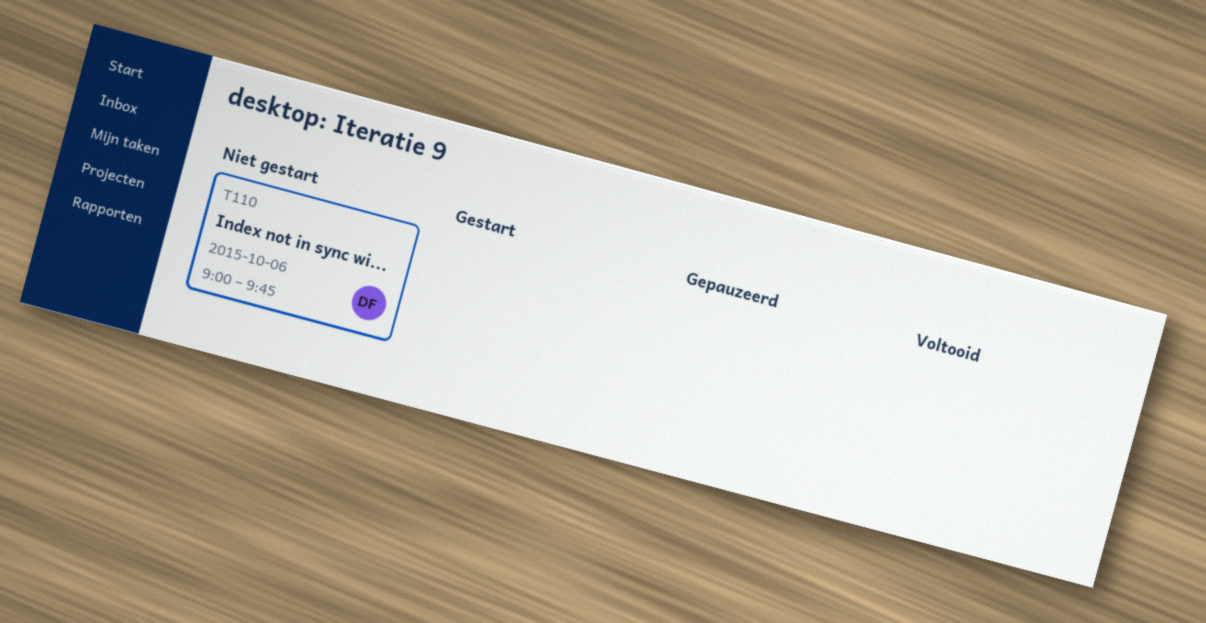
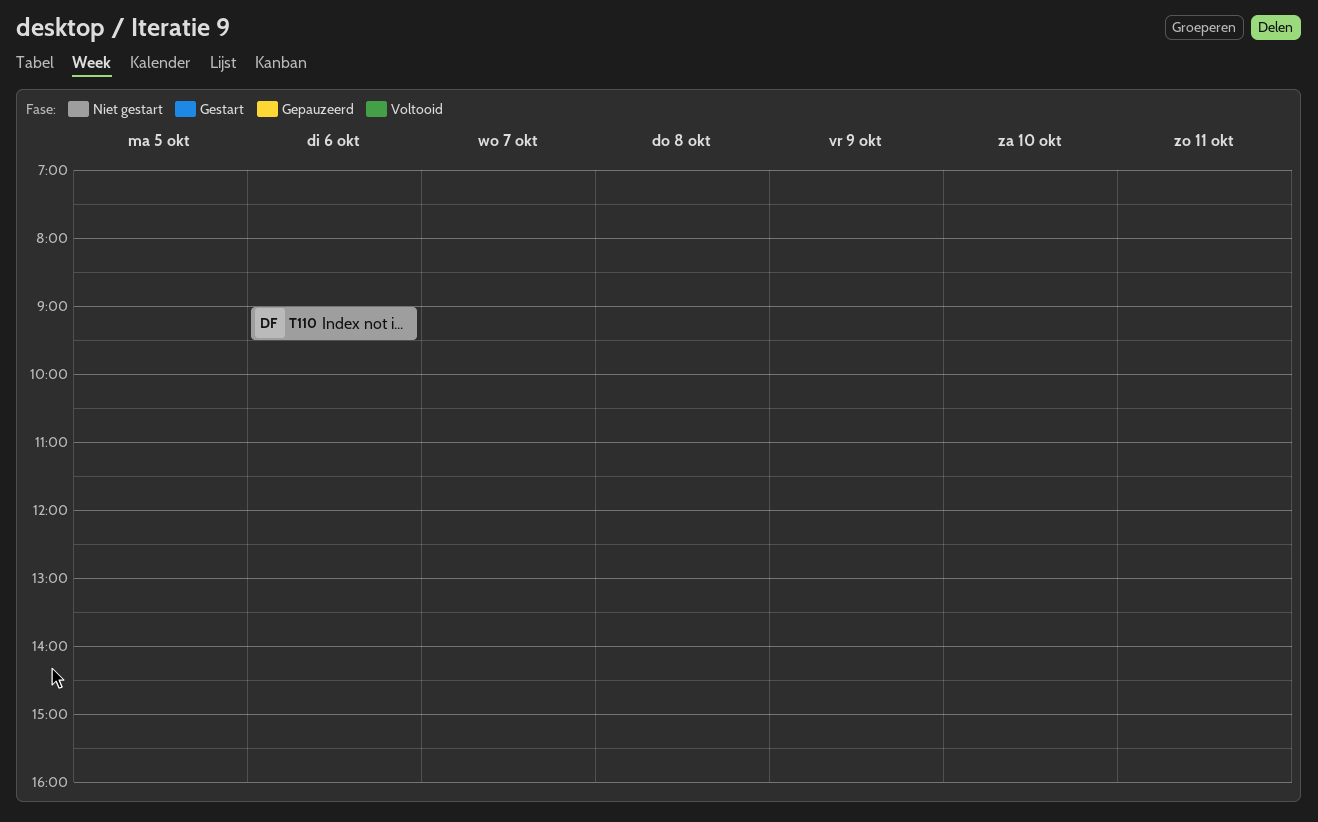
T110, ends: 09:45 -> 09:30

